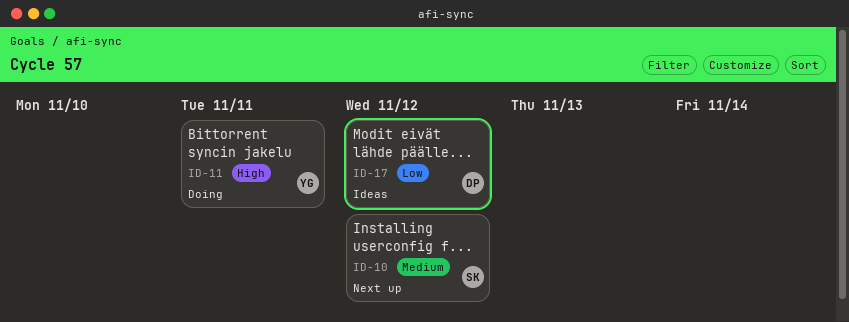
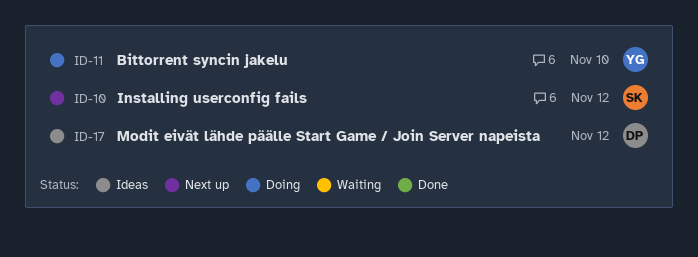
ID-11, due: Nov 11 -> Nov 10

